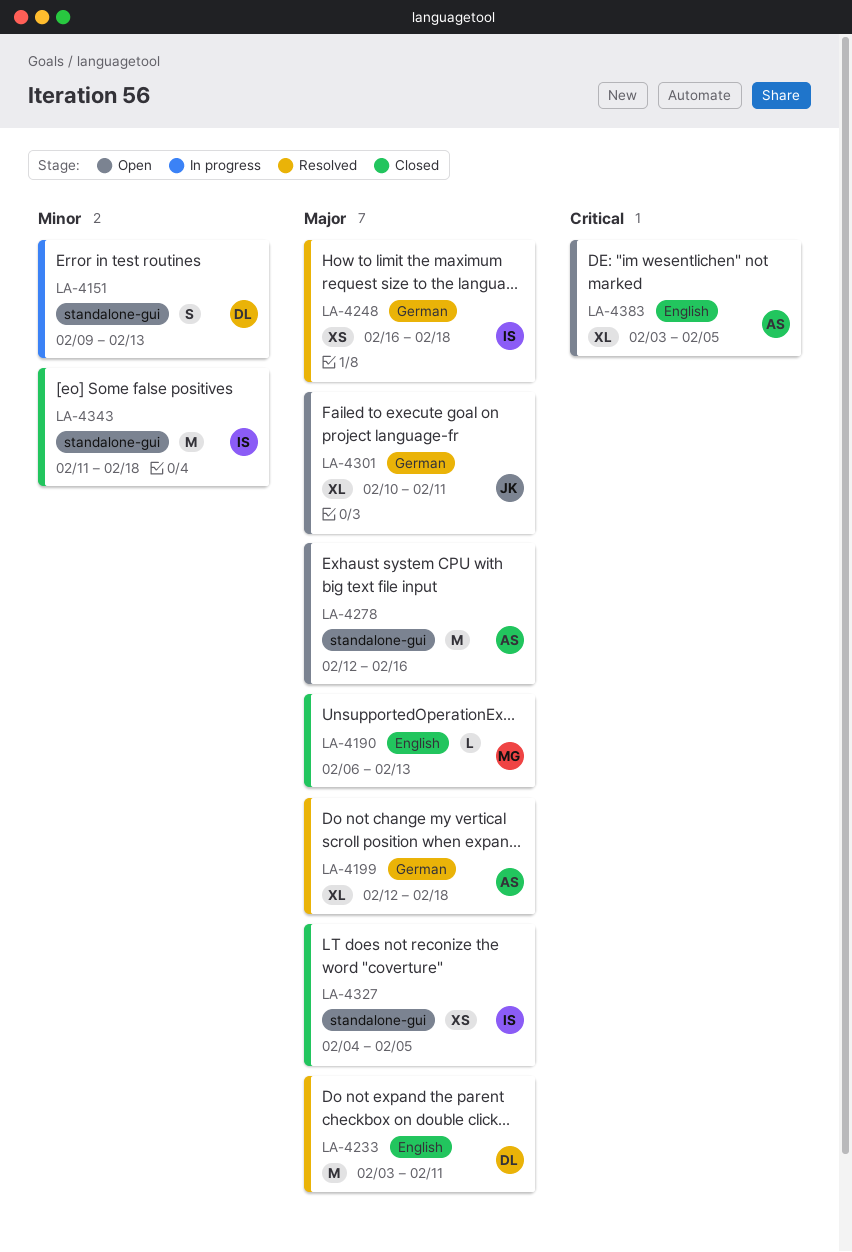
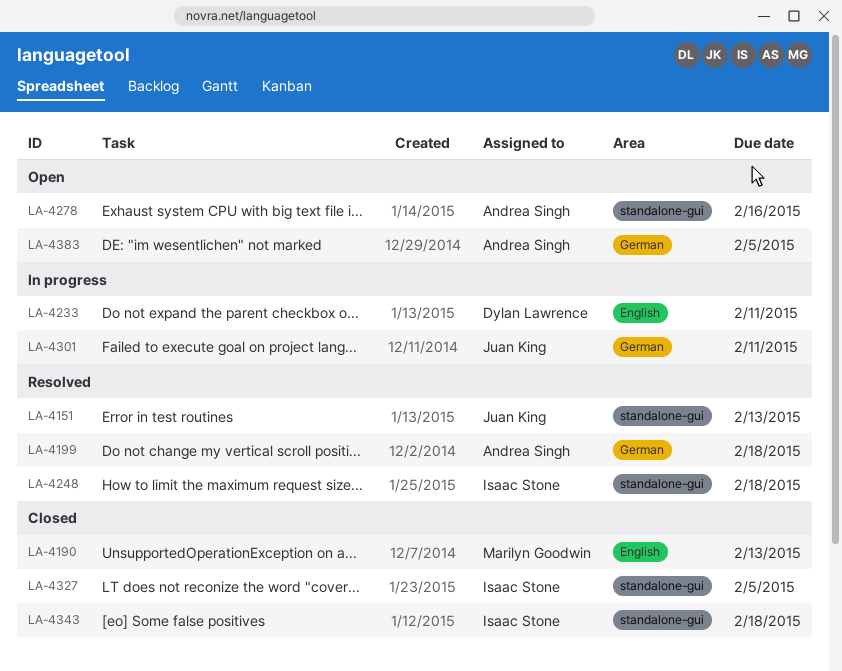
LA-4151, status: In progress -> Resolved
LA-4151, owner: Dylan Lawrence -> Juan King
LA-4233, status: Resolved -> In progress
LA-4248, label: German -> standalone-gui
LA-4301, status: Open -> In progress
LA-4383, label: English -> German

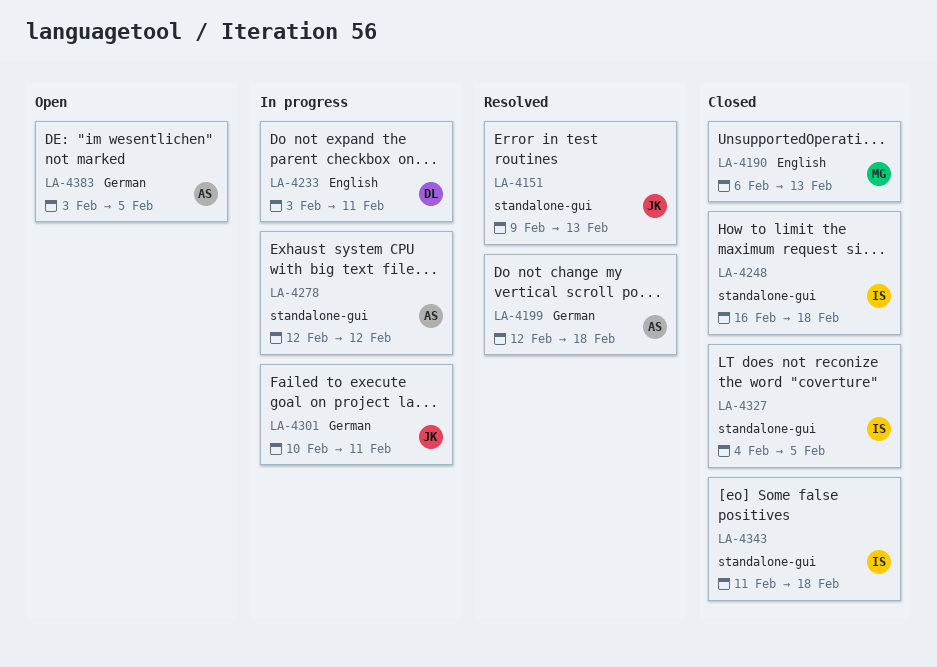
LA-4248, status: Resolved -> Closed
LA-4278, status: Open -> In progress
LA-4278, due: Feb 16 -> Feb 12

